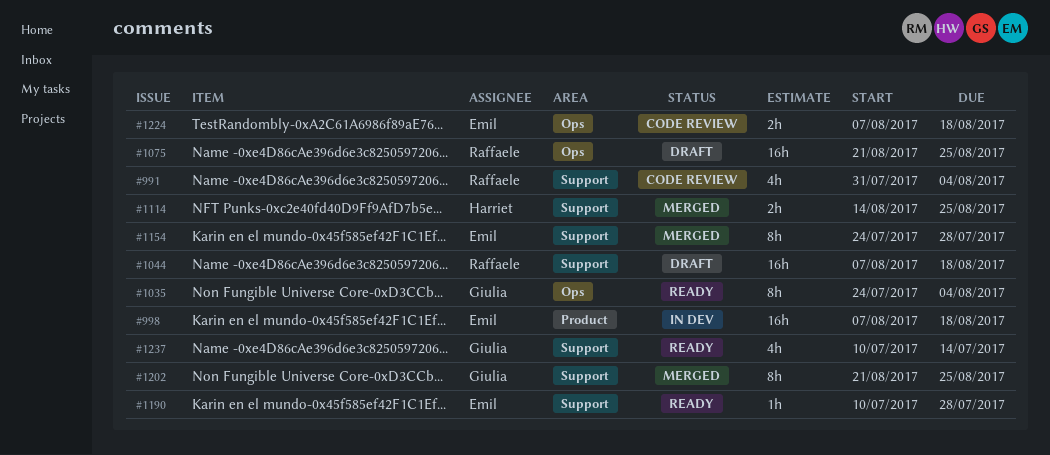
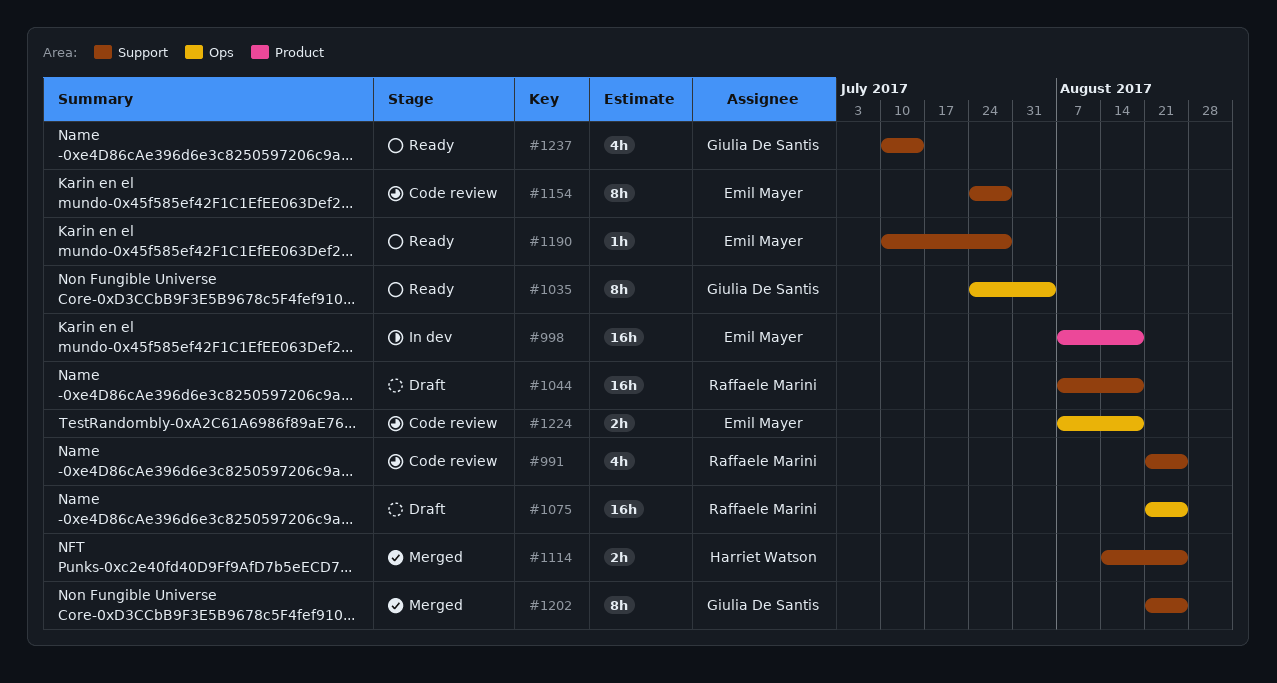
#991, start: Jul 31 -> Aug 21
#991, due: Aug 4 -> Aug 25
#1154, status: Merged -> Code review

